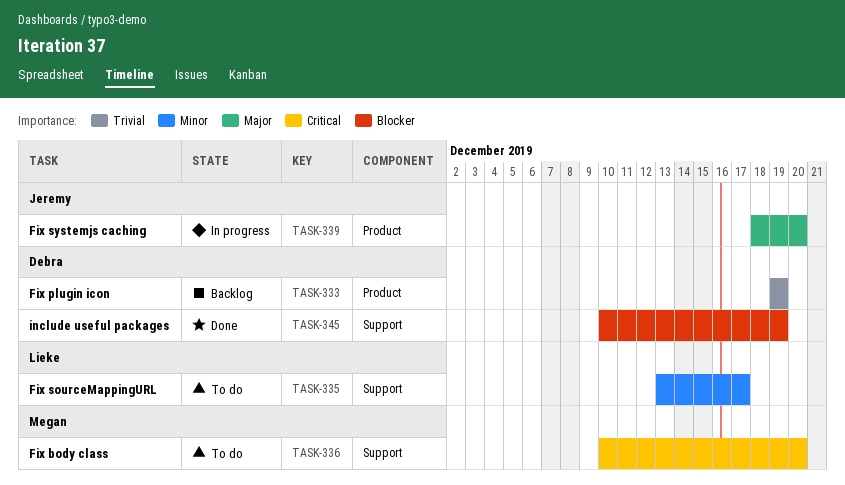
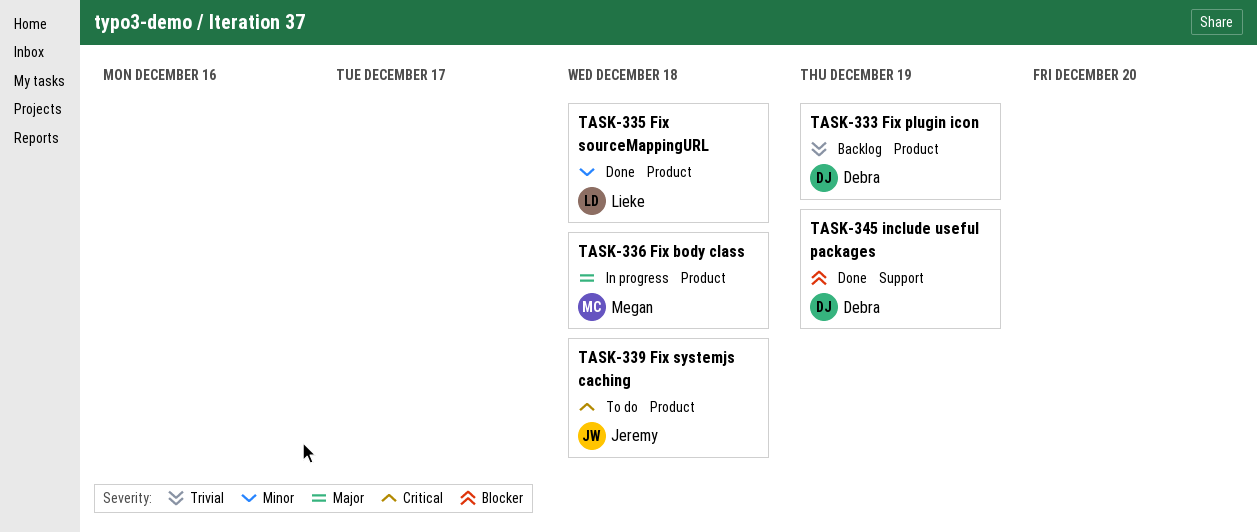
TASK-335, status: To do -> Done
TASK-335, label: Support -> Product
TASK-335, due: Dec 17 -> Dec 18
TASK-336, status: To do -> In progress
TASK-336, priority: Critical -> Major
TASK-336, label: Support -> Product
TASK-336, due: Dec 20 -> Dec 18
TASK-339, status: In progress -> To do
TASK-339, priority: Major -> Critical
TASK-339, due: Dec 20 -> Dec 18

